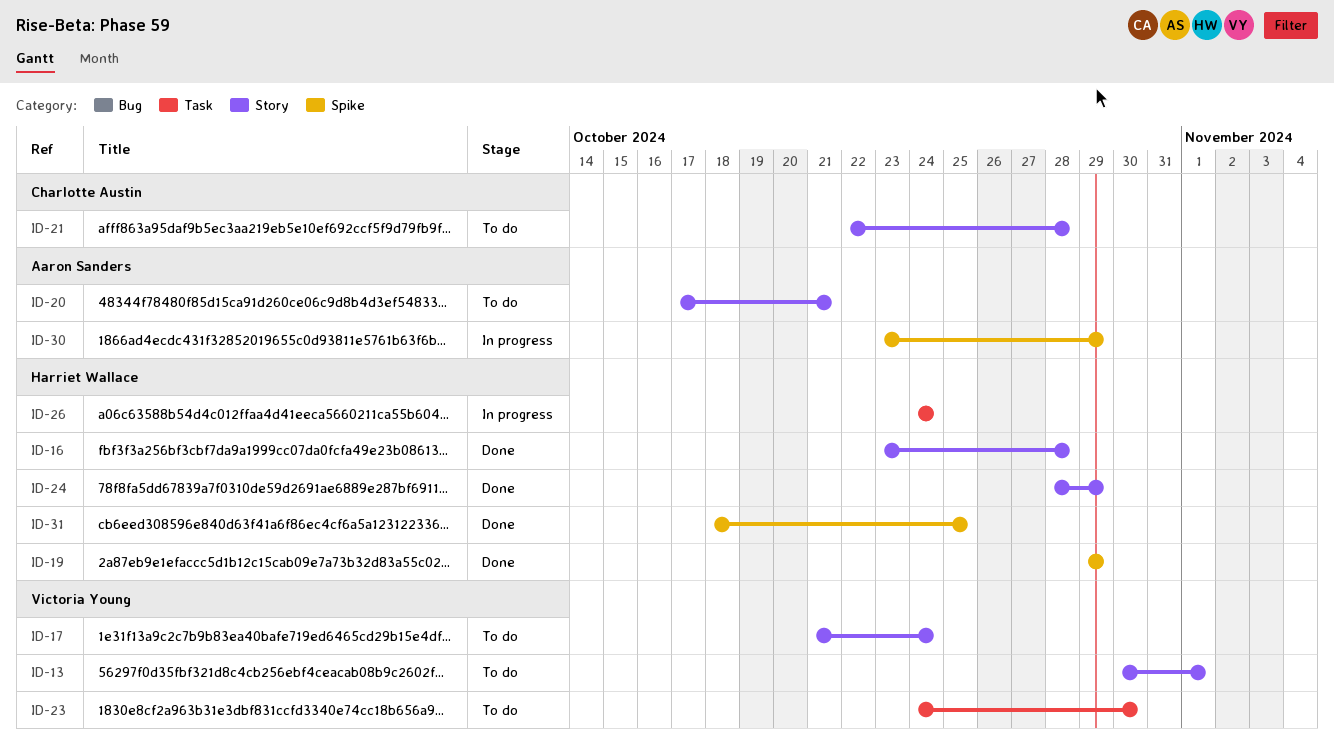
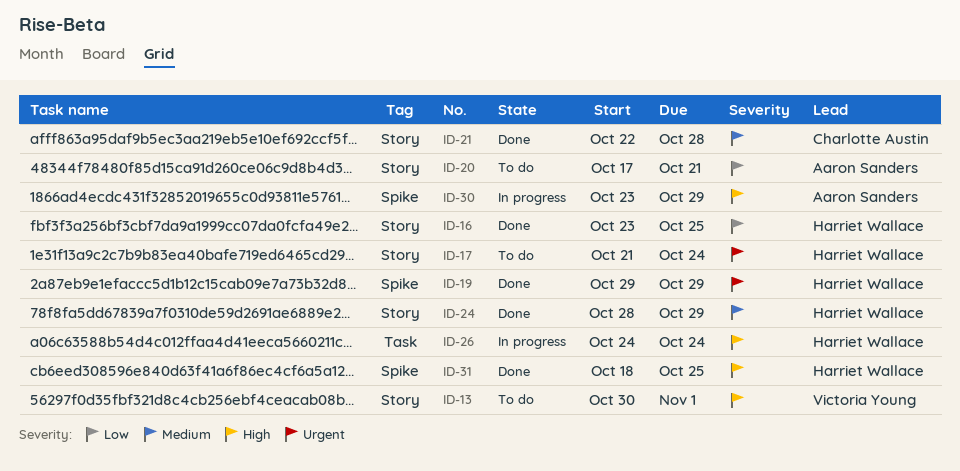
ID-16, due: Oct 28 -> Oct 25
ID-17, owner: Victoria Young -> Harriet Wallace
ID-21, status: To do -> Done
ID-23: present -> none

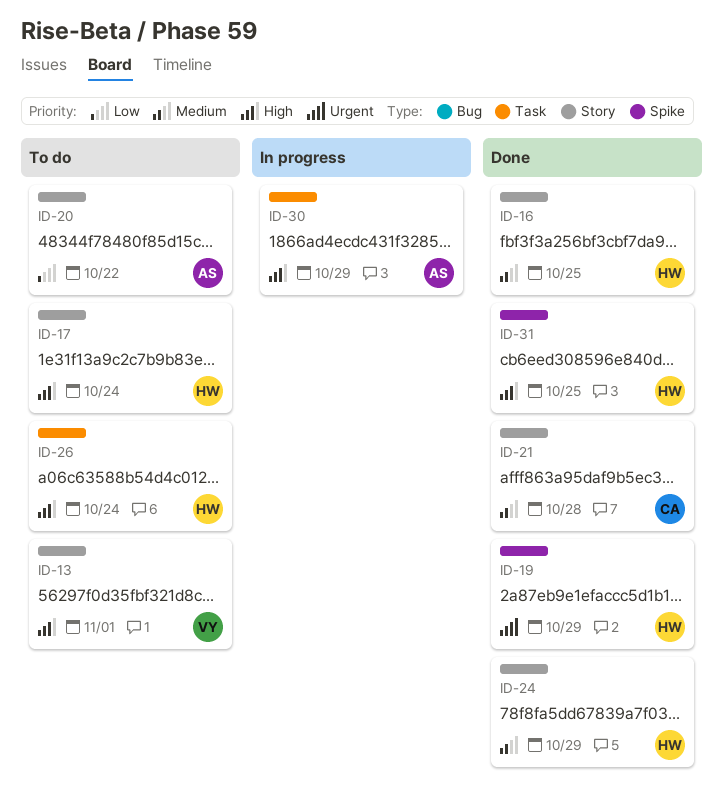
ID-16, priority: Low -> Medium
ID-17, priority: Urgent -> High
ID-20, due: Oct 21 -> Oct 22
ID-26, status: In progress -> To do
ID-30, label: Spike -> Task

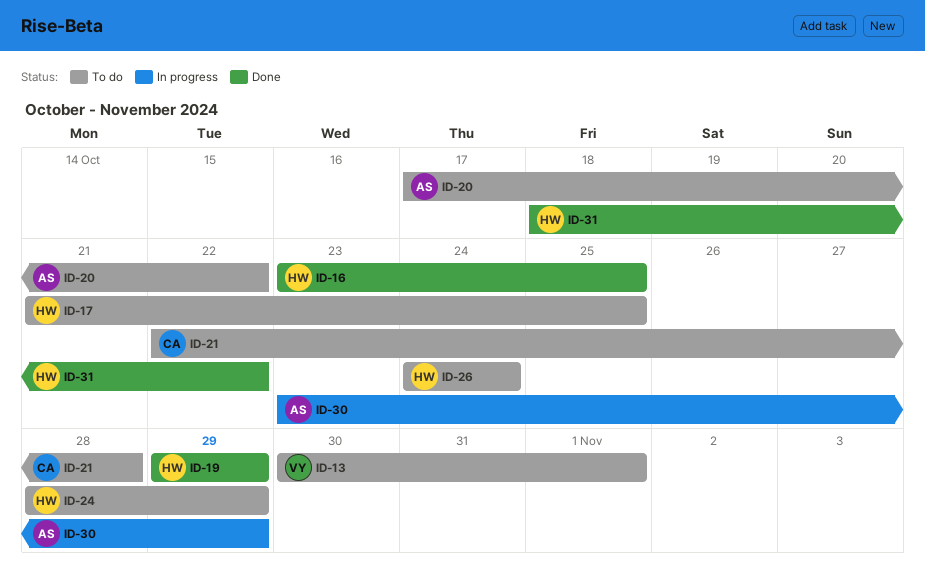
ID-17, due: Oct 24 -> Oct 25
ID-21, status: Done -> To do
ID-24, status: Done -> To do
ID-31, due: Oct 25 -> Oct 22

